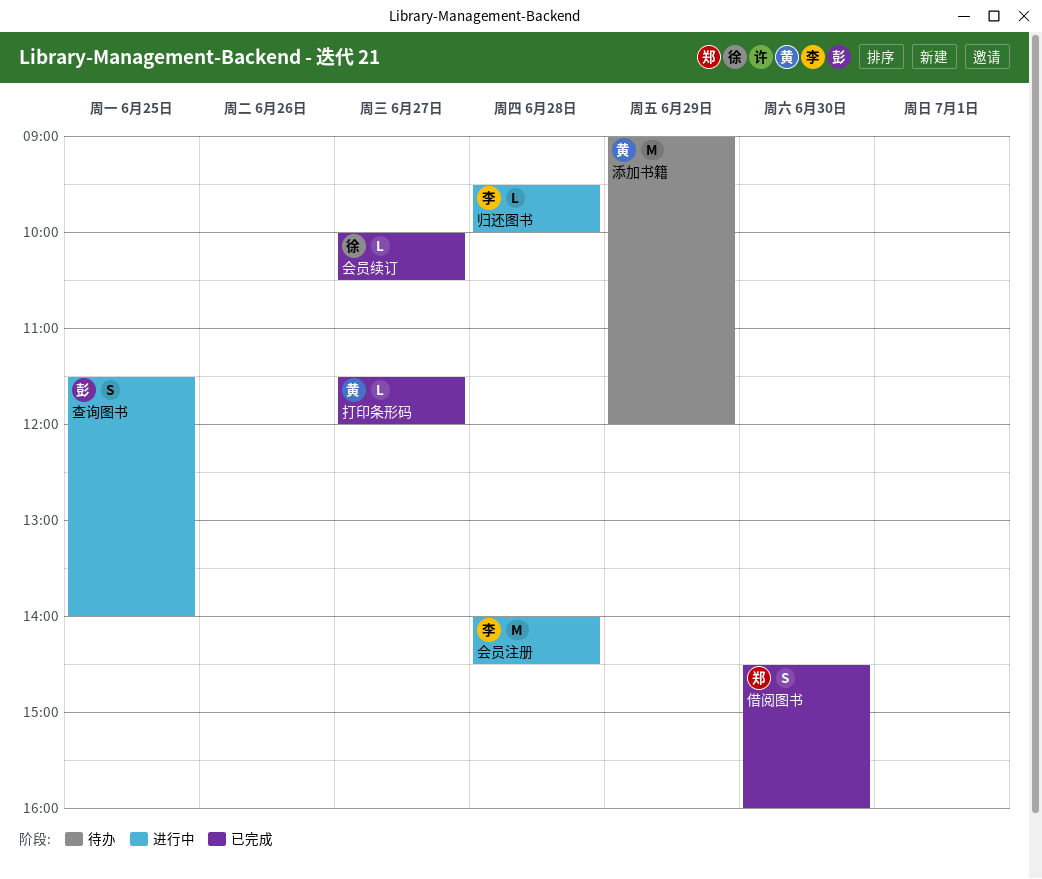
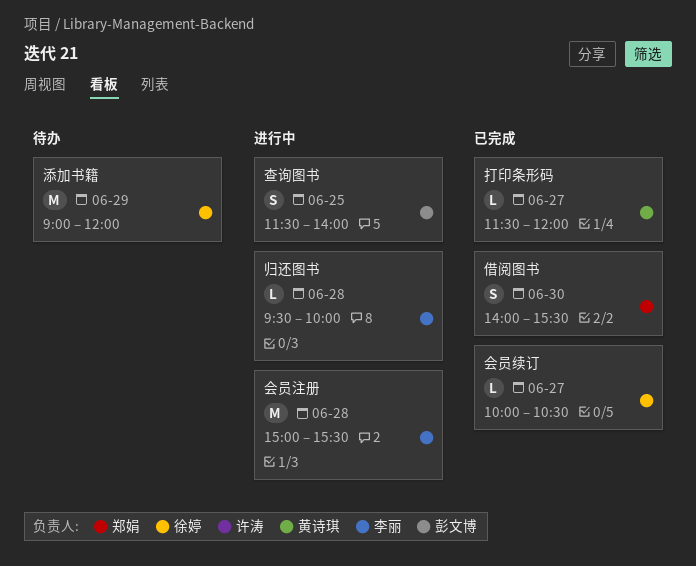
会员注册, begins: 14:00 -> 15:00
会员注册, ends: 14:30 -> 15:30
借阅图书, begins: 14:30 -> 14:00
借阅图书, ends: 16:00 -> 15:30
添加书籍, owner: 黄诗琪 -> 徐婷

